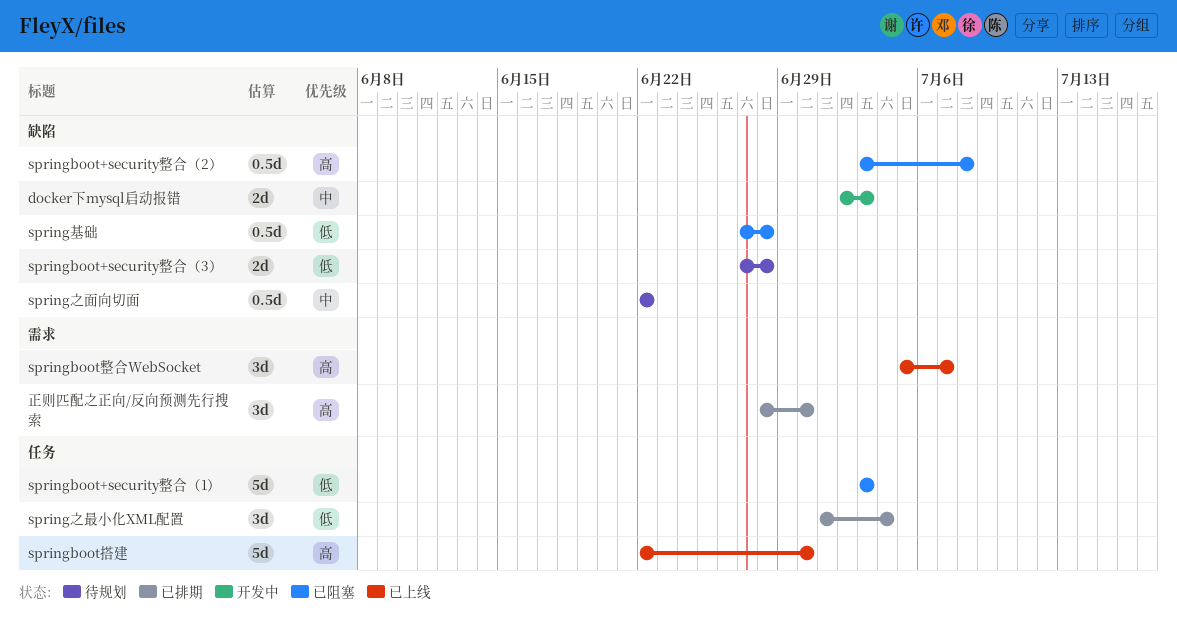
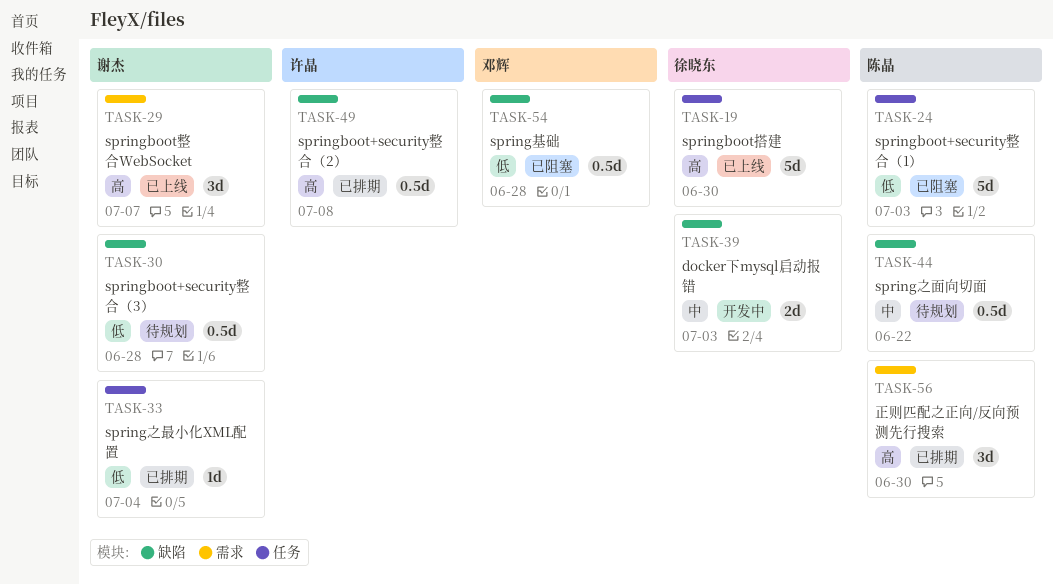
springboot+security整合（2）, status: 已阻塞 -> 已排期
springboot+security整合（3）, estimate: 2d -> 0.5d
spring之最小化XML配置, estimate: 3d -> 1d

